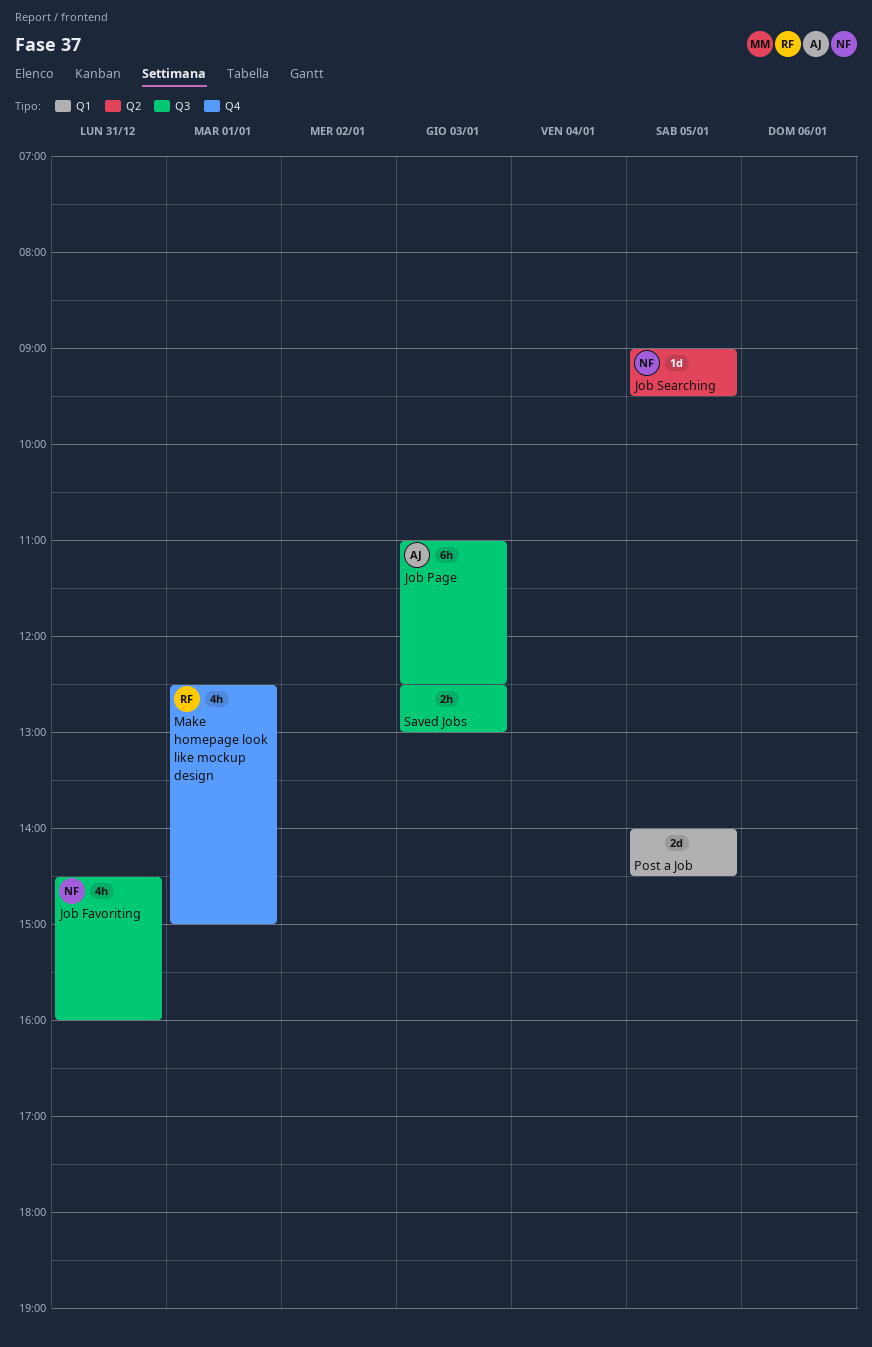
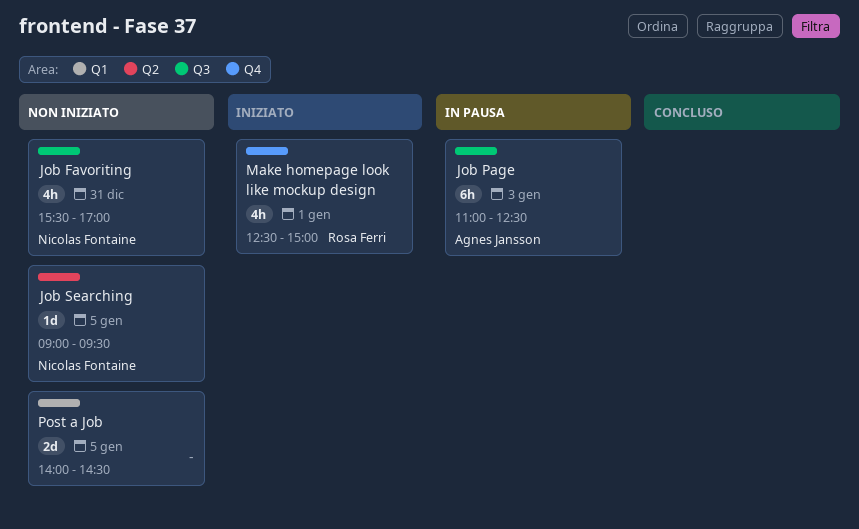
Job Favoriting, begins: 14:30 -> 15:30
Job Favoriting, ends: 16:00 -> 17:00
Saved Jobs: present -> none

